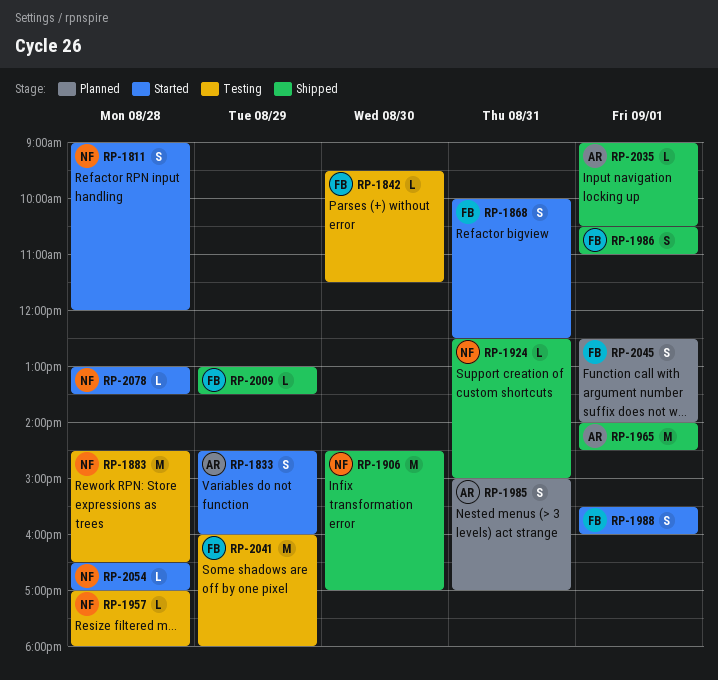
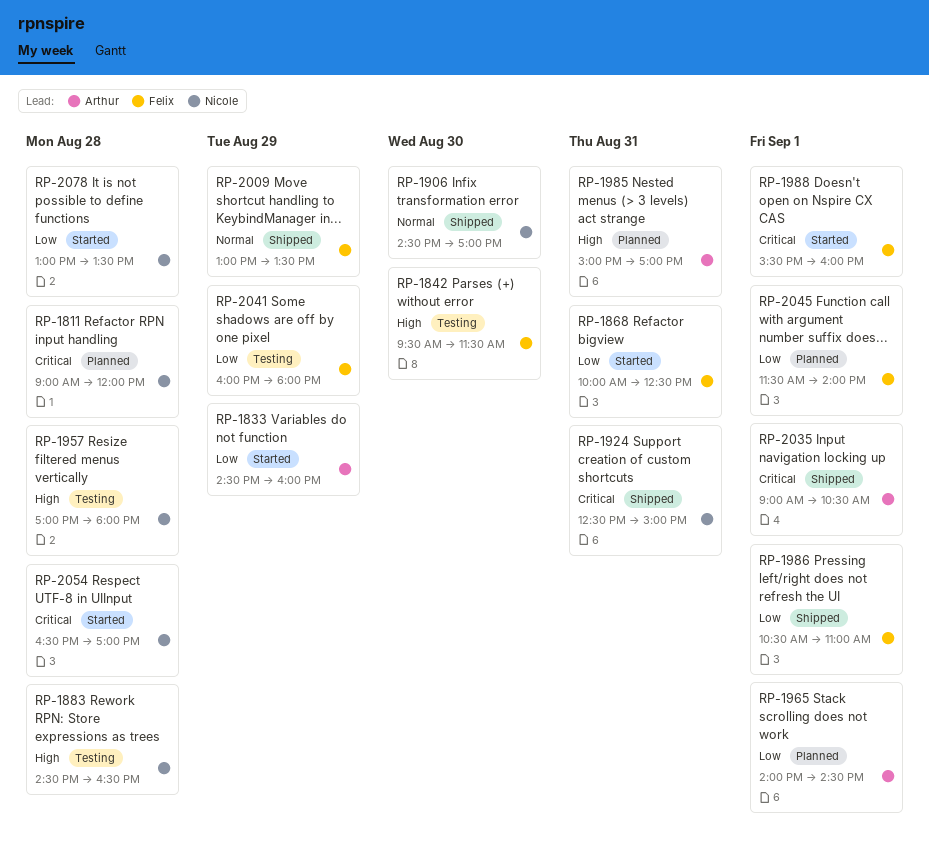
RP-1811, status: Started -> Planned
RP-1965, status: Shipped -> Planned
RP-2045, begins: 12:30 -> 11:30

